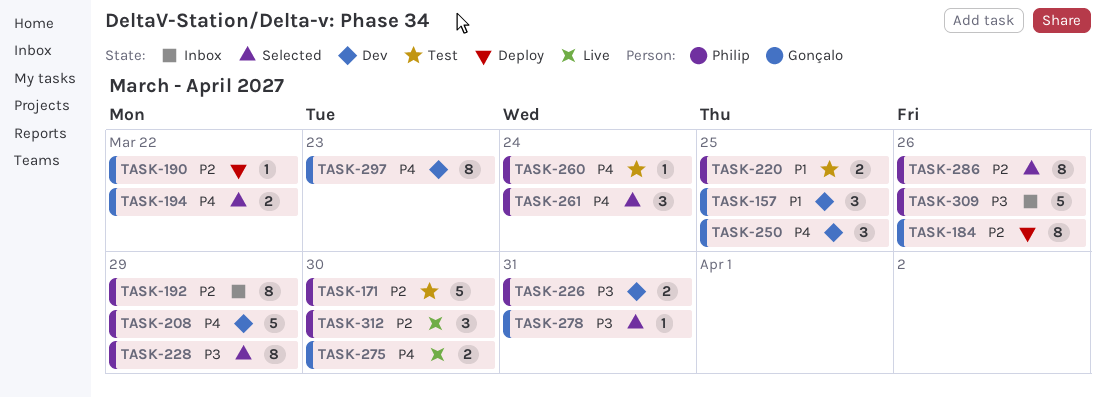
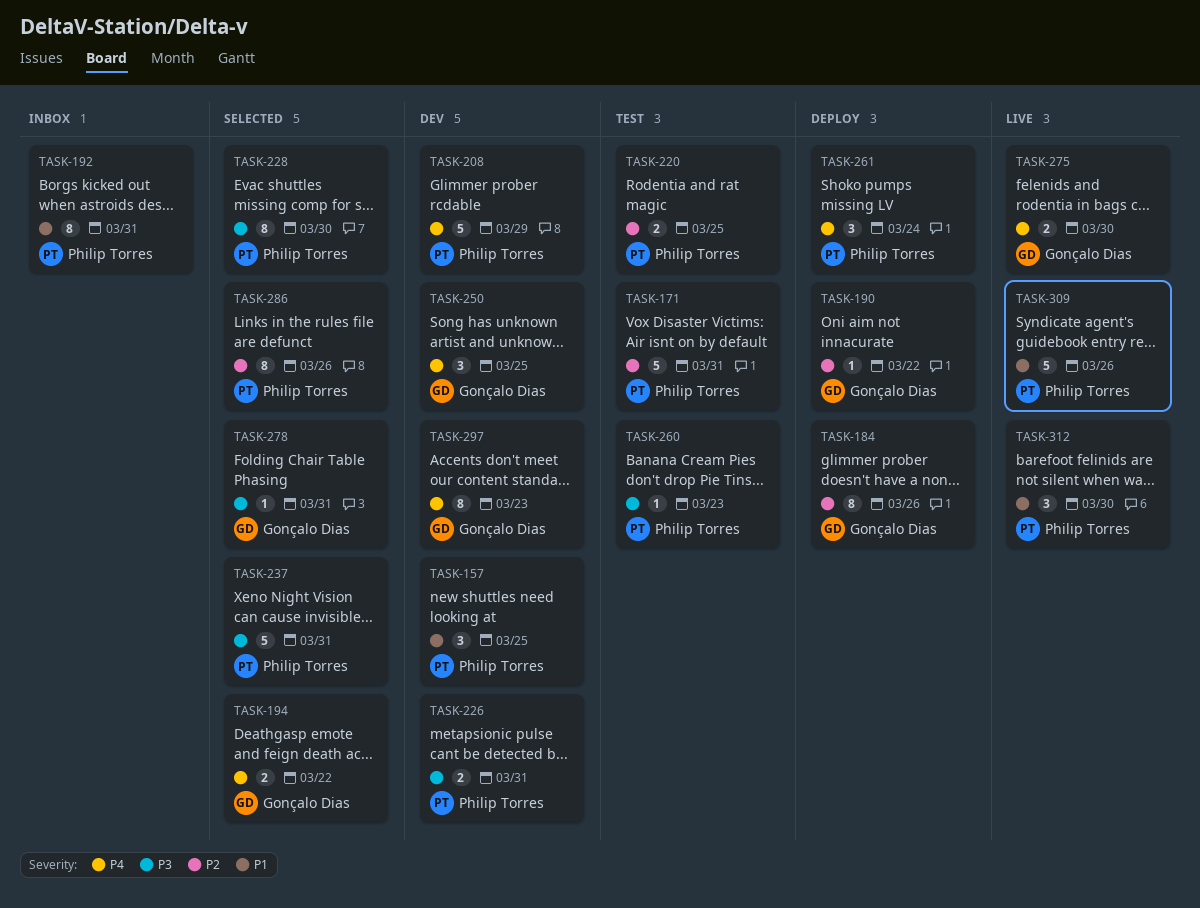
TASK-157, owner: Gonçalo Dias -> Philip Torres
TASK-171, due: Mar 30 -> Mar 31
TASK-192, priority: P2 -> P1
TASK-192, due: Mar 29 -> Mar 31
TASK-220, priority: P1 -> P2
TASK-228, due: Mar 29 -> Mar 30
TASK-237: none -> present
TASK-260, priority: P4 -> P3
TASK-260, due: Mar 24 -> Mar 23
TASK-261, status: Selected -> Deploy
TASK-309, status: Inbox -> Live
TASK-309, priority: P3 -> P1
TASK-312, priority: P2 -> P1

